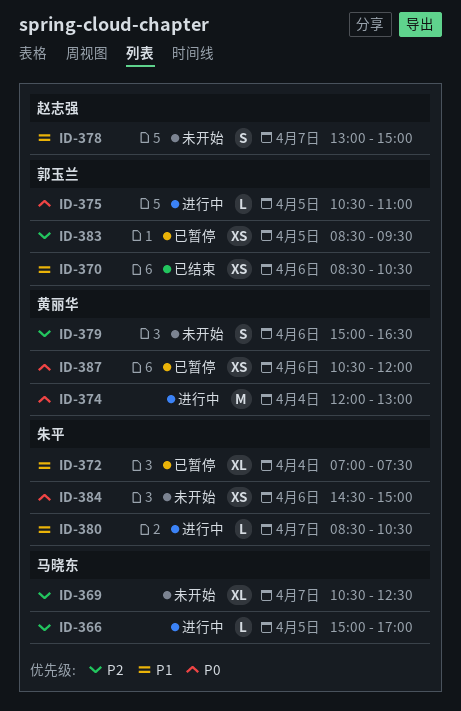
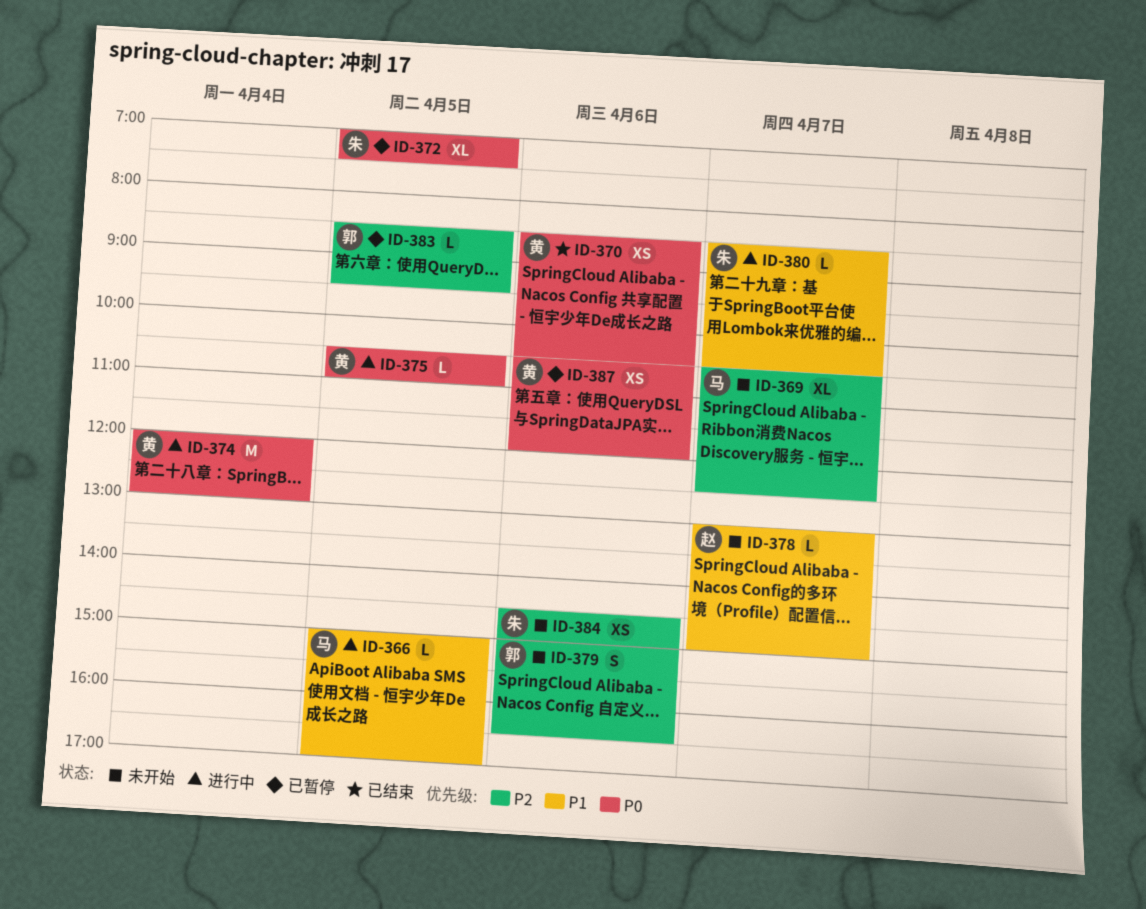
ID-366, priority: P2 -> P1
ID-370, owner: 郭玉兰 -> 黄丽华
ID-370, priority: P1 -> P0
ID-372, priority: P1 -> P0
ID-372, day: Apr 4 -> Apr 5
ID-375, owner: 郭玉兰 -> 黄丽华
ID-378, estimate: S -> L
ID-379, owner: 黄丽华 -> 郭玉兰
ID-383, estimate: XS -> L
ID-384, priority: P0 -> P2

